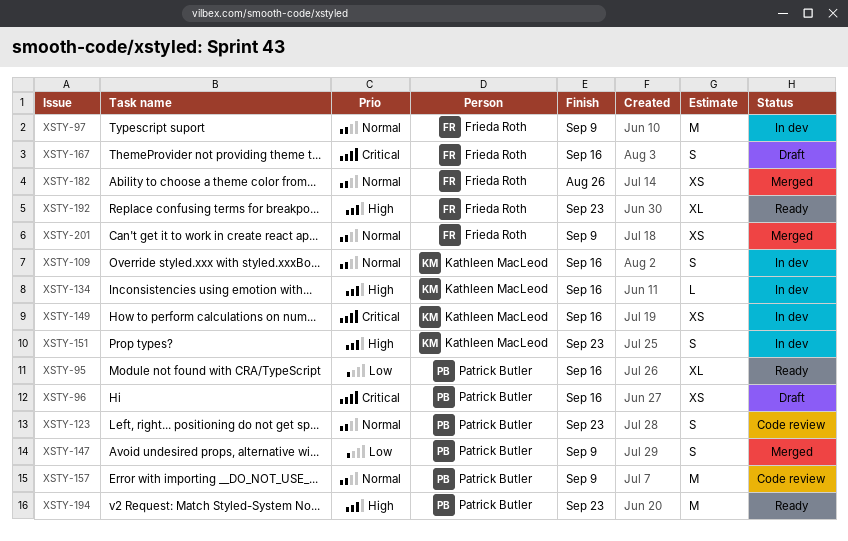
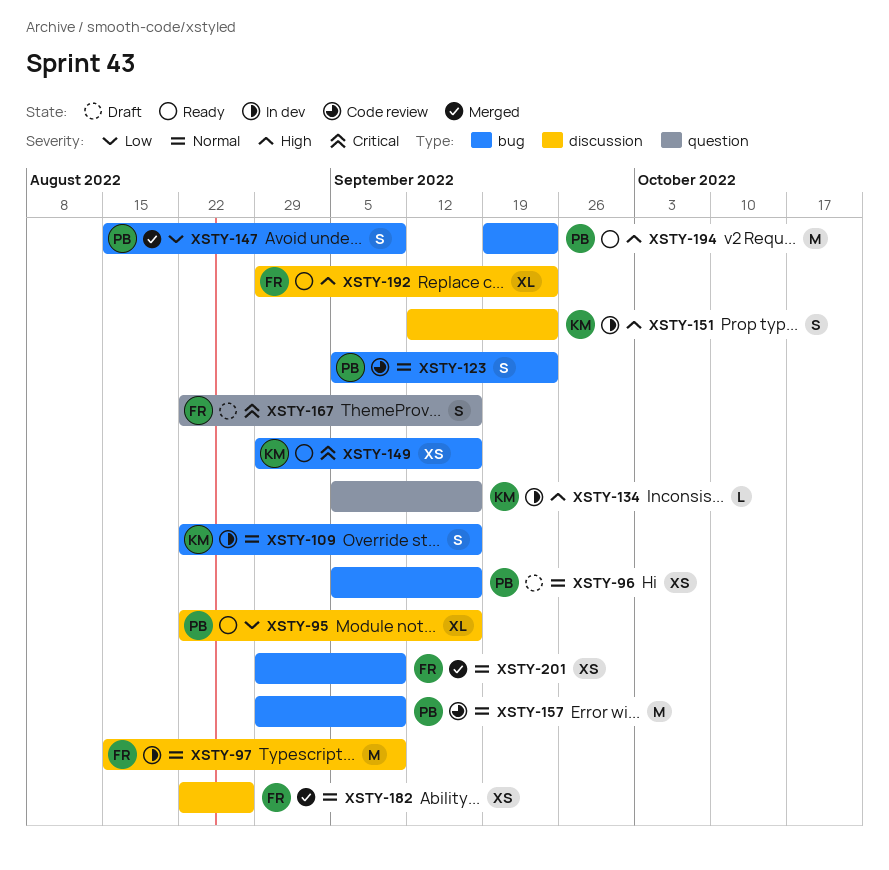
XSTY-96, priority: Critical -> Normal
XSTY-149, status: In dev -> Ready

